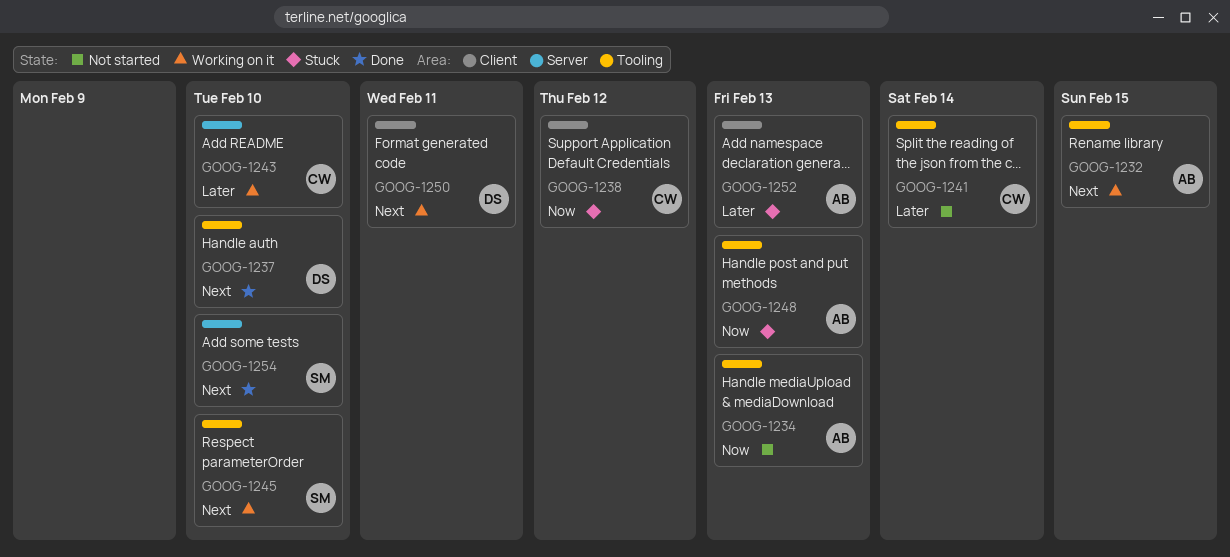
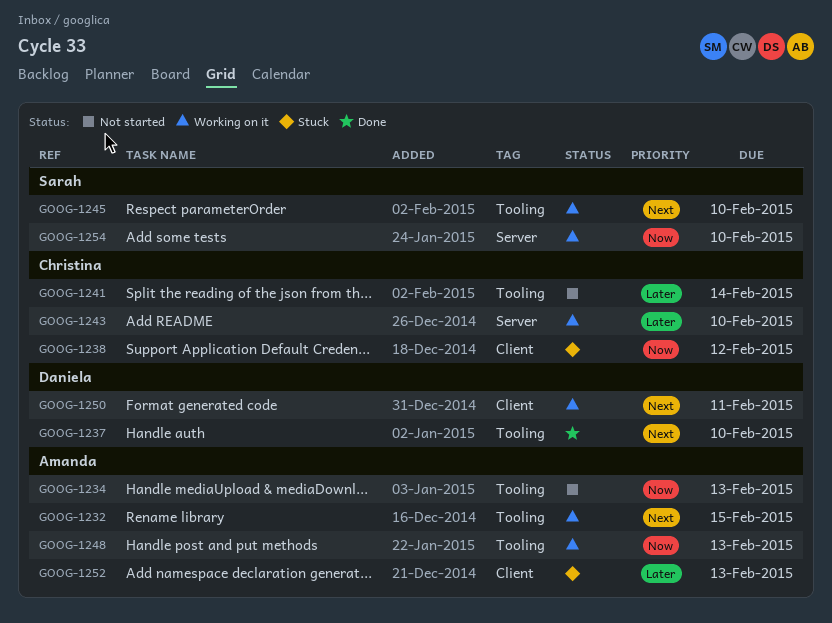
GOOG-1248, status: Stuck -> Working on it
GOOG-1254, status: Done -> Working on it
GOOG-1254, priority: Next -> Now

